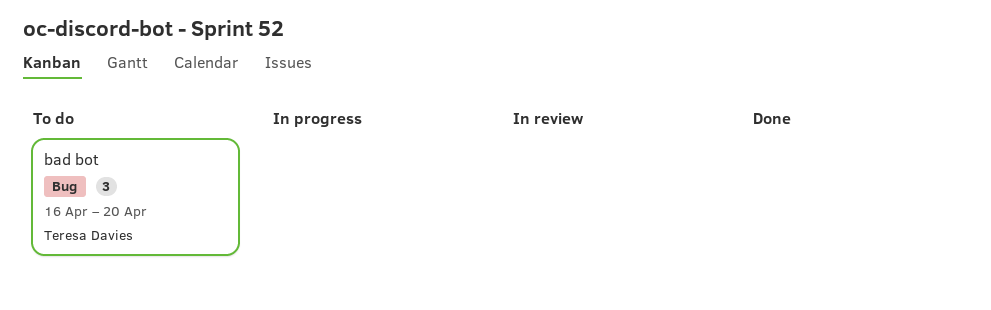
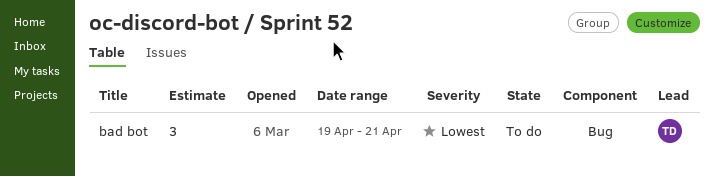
bad bot, start: Apr 16 -> Apr 19
bad bot, due: Apr 20 -> Apr 21

